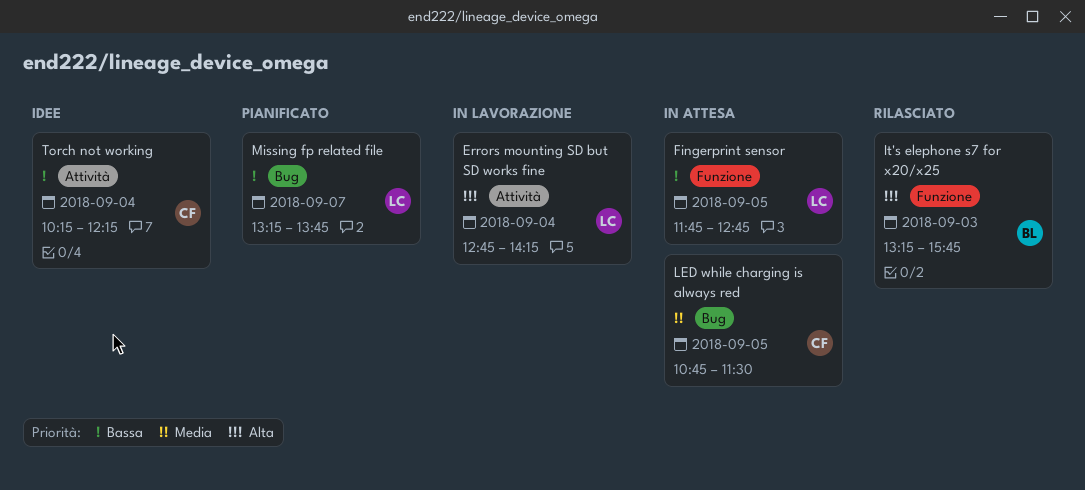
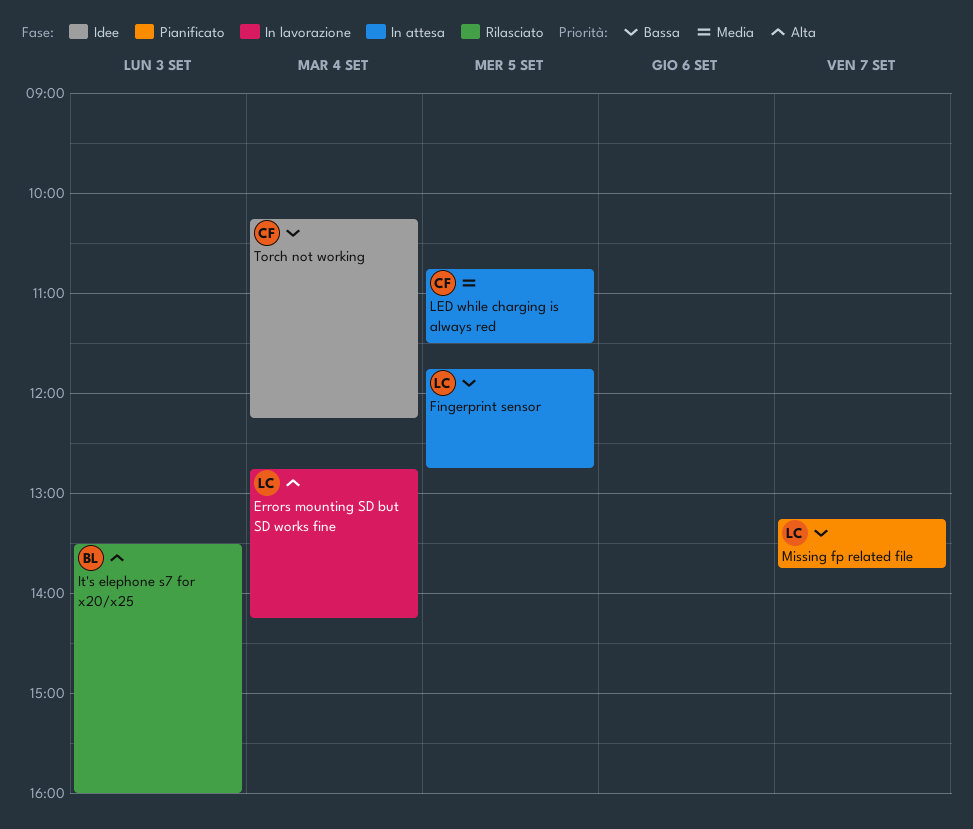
It's elephone s7 for x20/x25, begins: 13:15 -> 13:30
It's elephone s7 for x20/x25, ends: 15:45 -> 16:00

